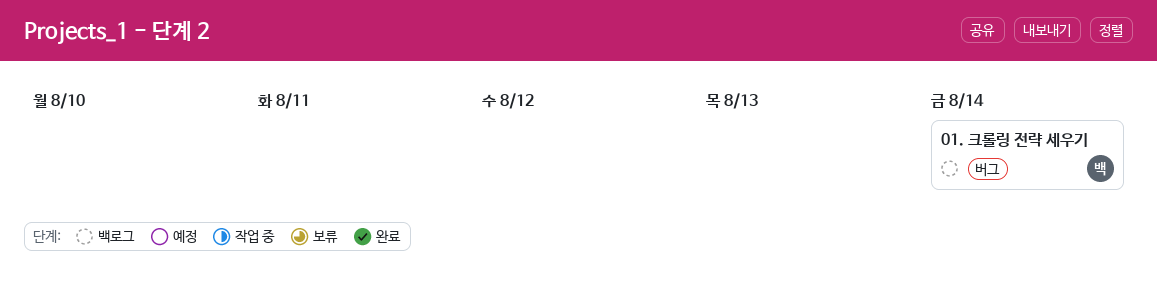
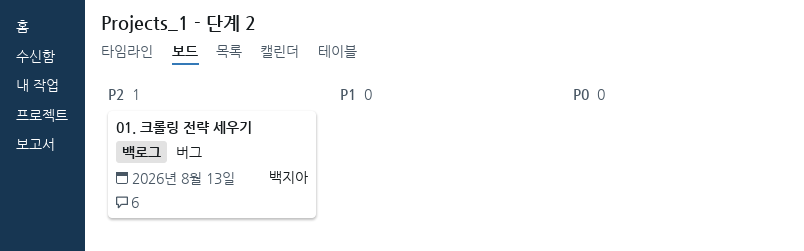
01. 크롤링 전략 세우기, due: Aug 14 -> Aug 13

